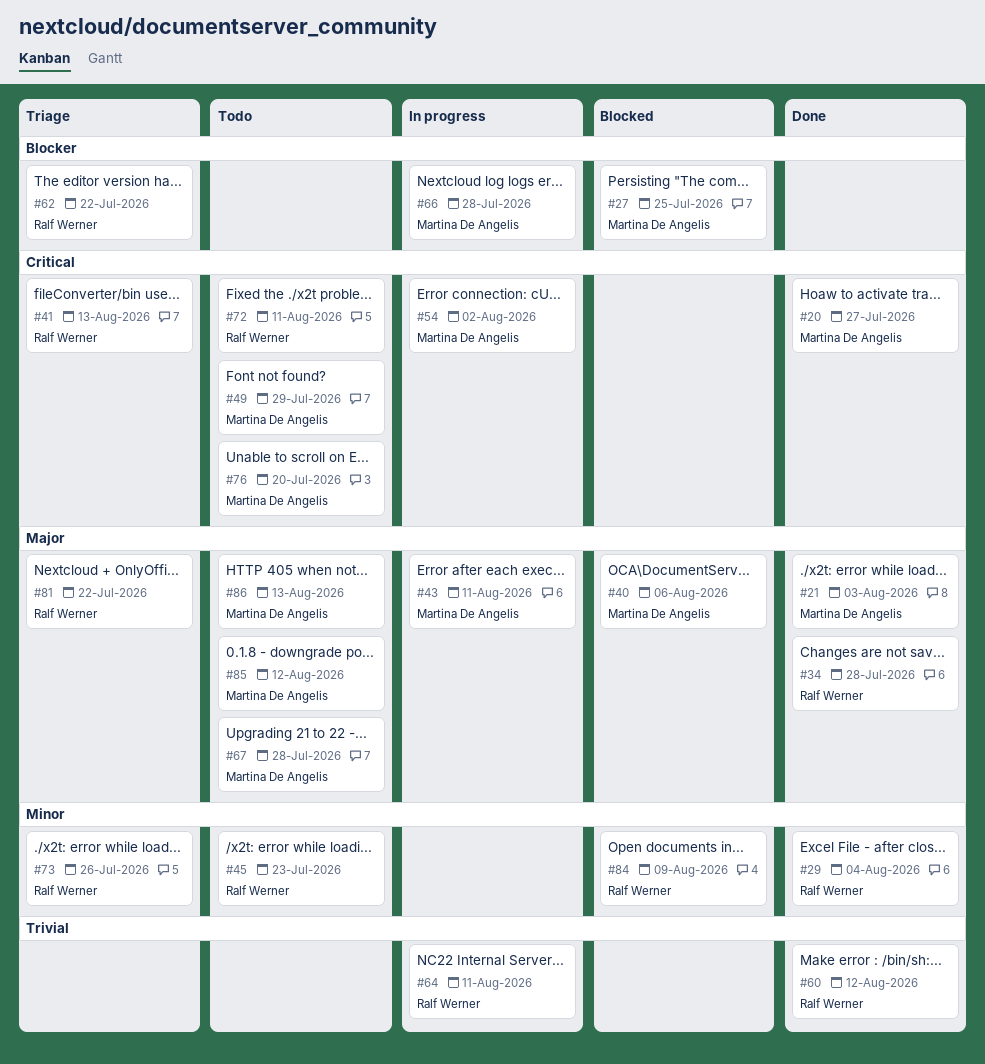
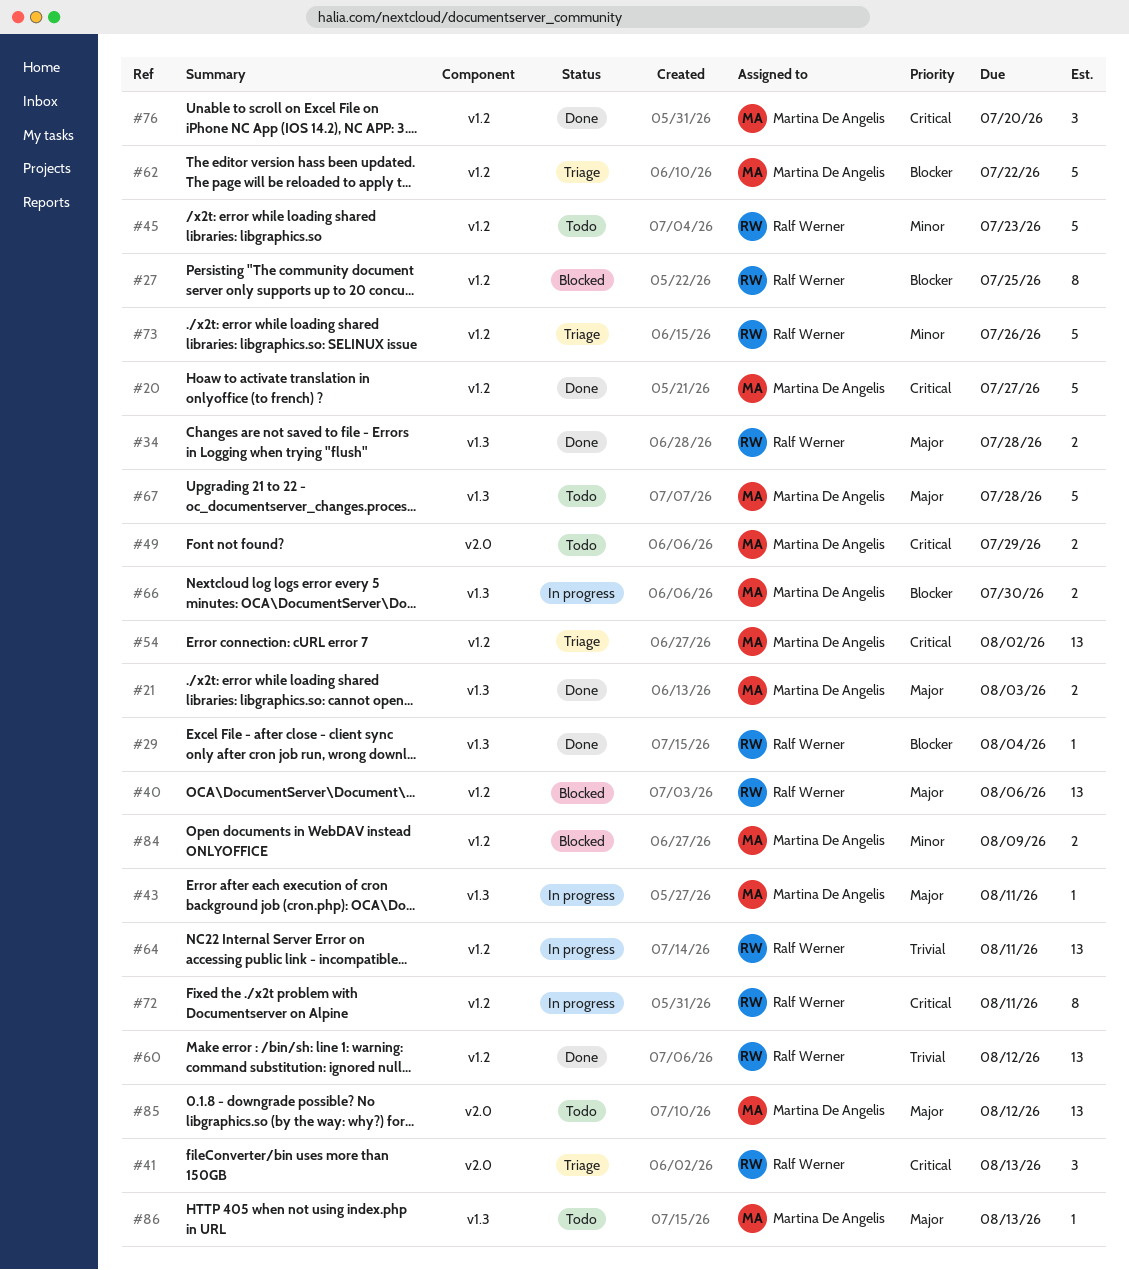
#27, owner: Martina De Angelis -> Ralf Werner
#29, priority: Minor -> Blocker
#40, owner: Martina De Angelis -> Ralf Werner
#54, status: In progress -> Triage
#62, owner: Ralf Werner -> Martina De Angelis
#66, due: Jul 28 -> Jul 30
#72, status: Todo -> In progress
#76, status: Todo -> Done
#81: present -> none
#84, owner: Ralf Werner -> Martina De Angelis

